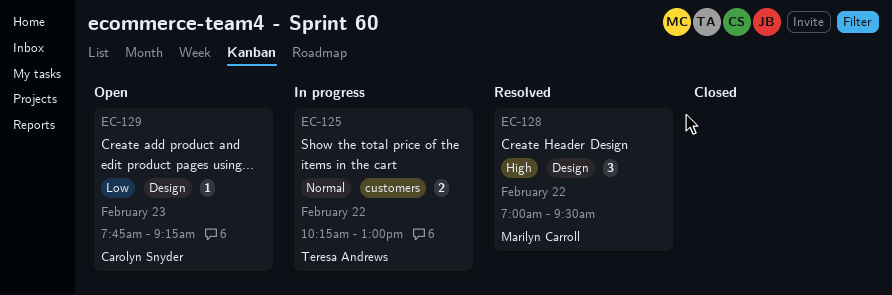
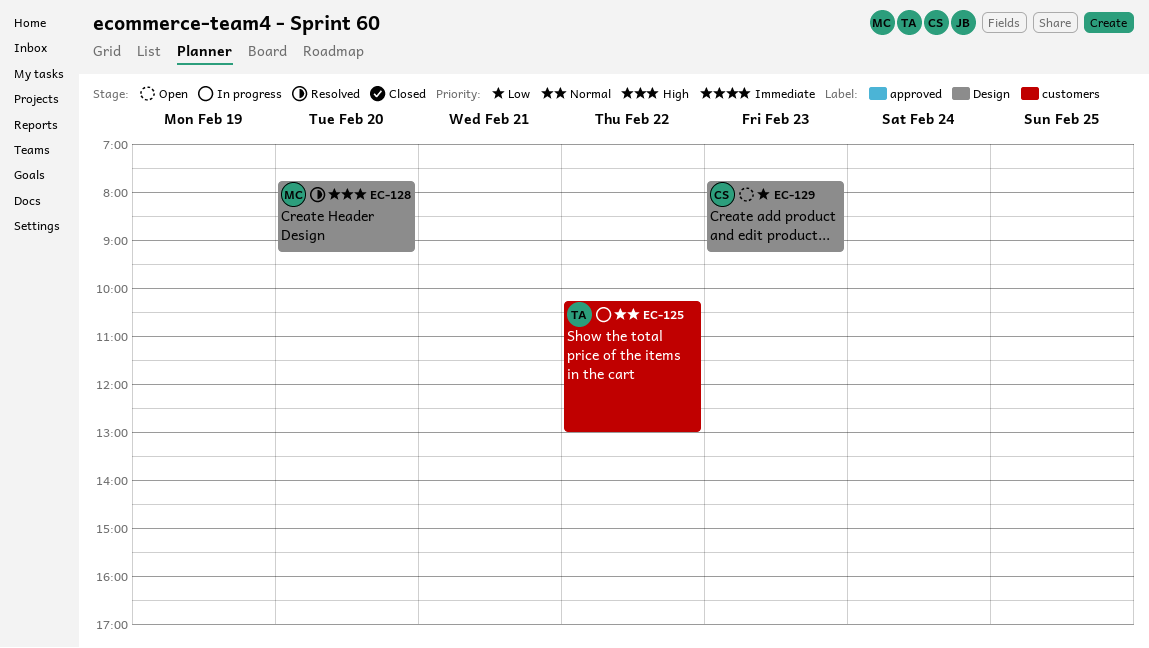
EC-128, day: Feb 22 -> Feb 20
EC-128, begins: 07:00 -> 07:45
EC-128, ends: 09:30 -> 09:15

